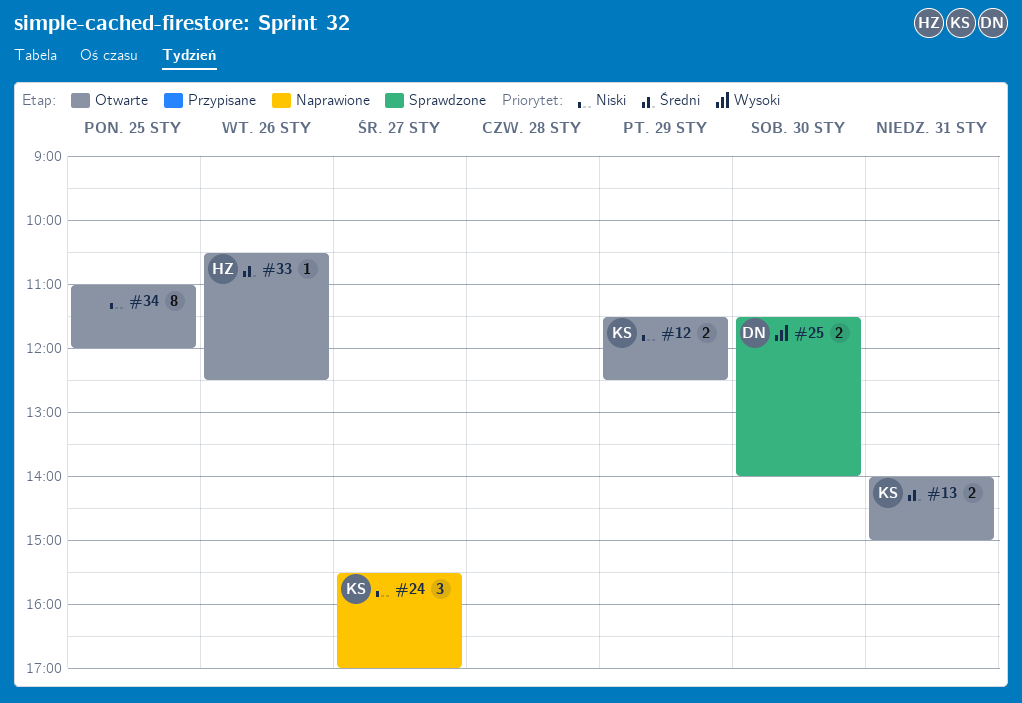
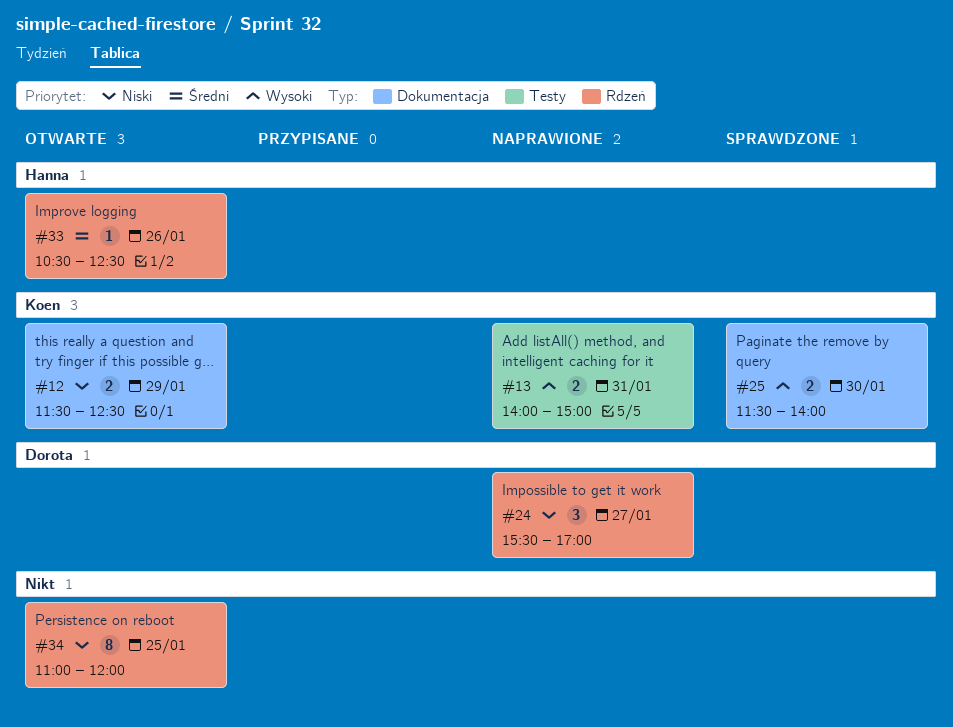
#13, status: Otwarte -> Naprawione
#13, priority: Średni -> Wysoki
#24, owner: Koen -> Dorota
#25, owner: Dorota -> Koen

